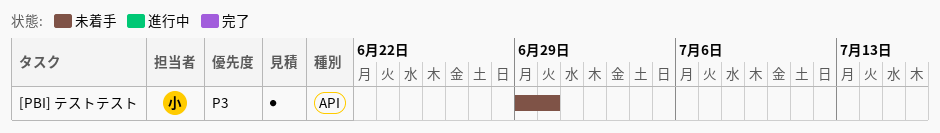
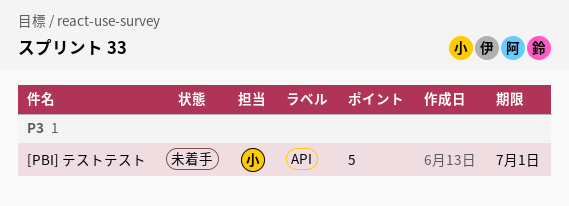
[PBI] テストテスト, estimate: 1 -> 5
[PBI] テストテスト, due: Jun 30 -> Jul 1

